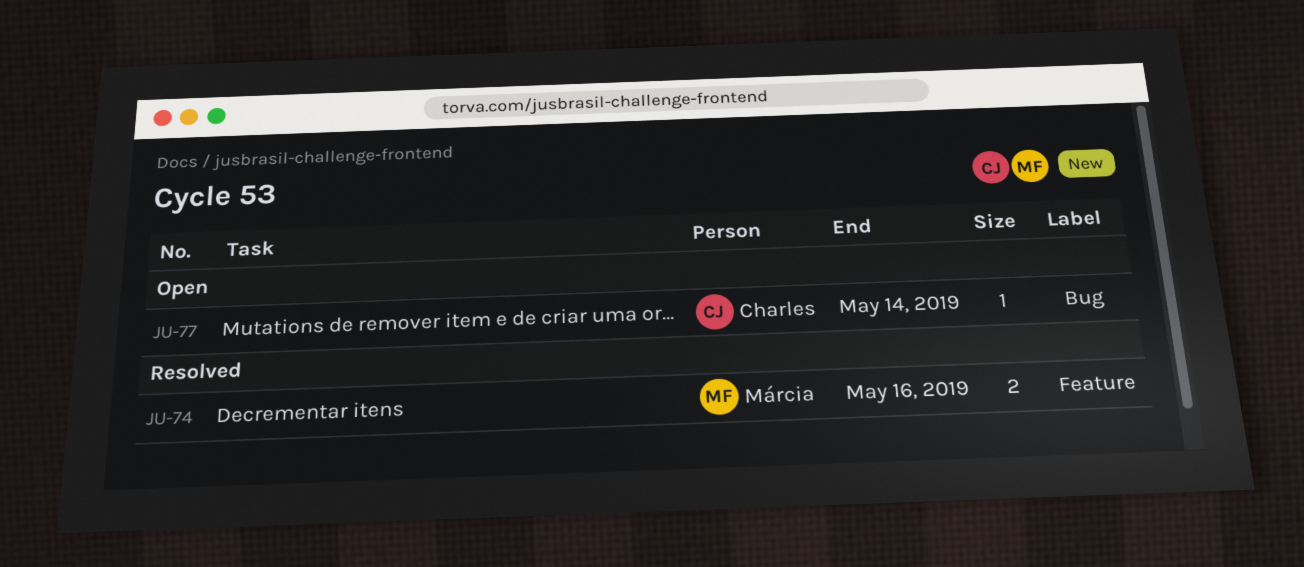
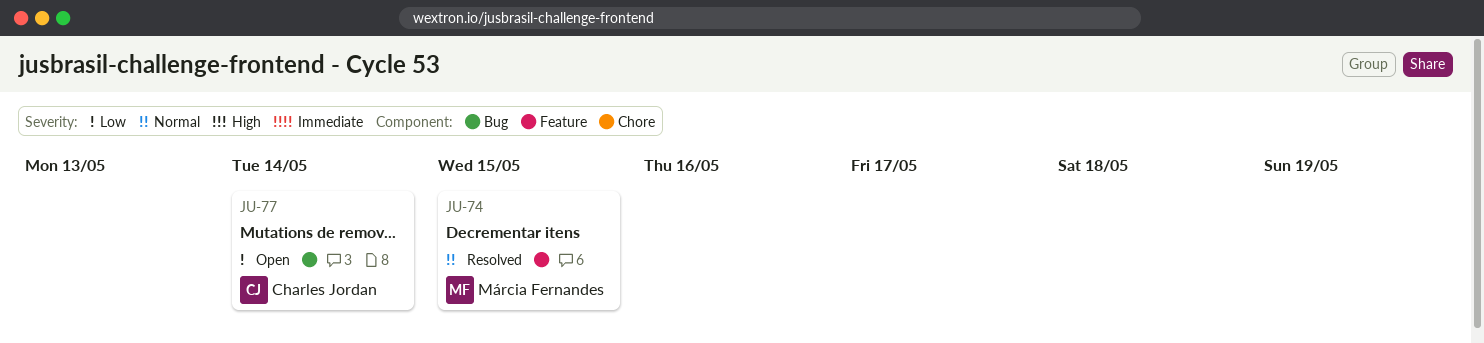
JU-74, due: May 16 -> May 15

